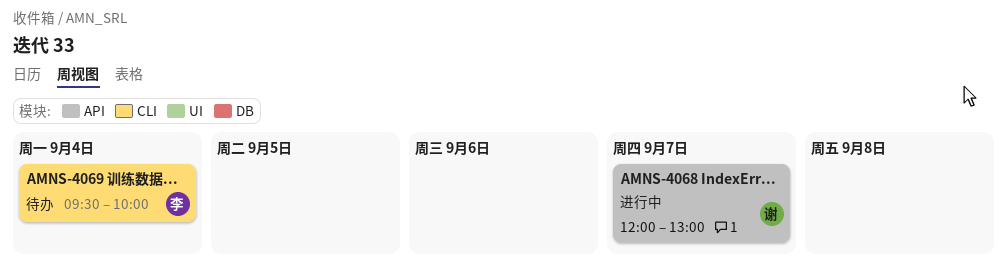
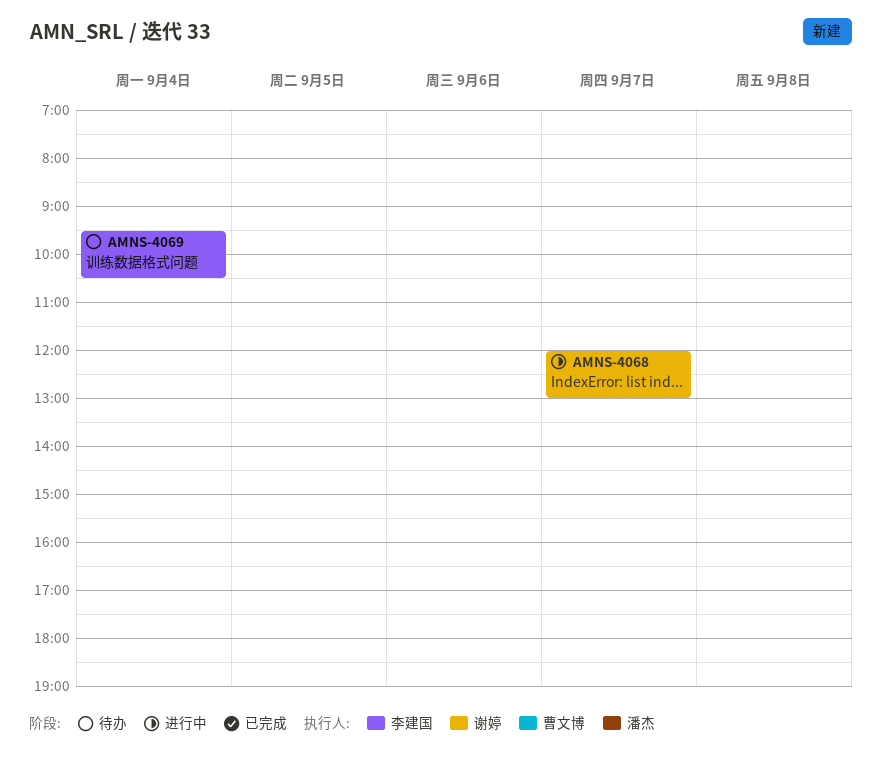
AMNS-4069, ends: 10:00 -> 10:30

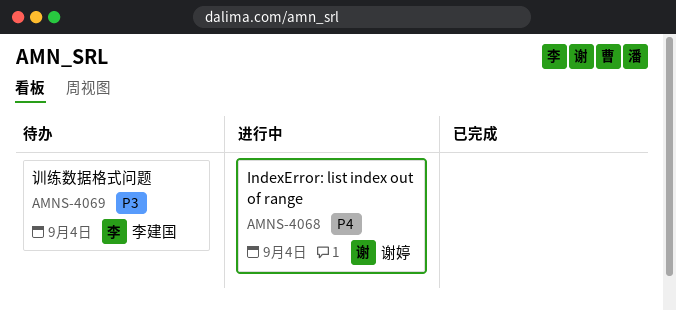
AMNS-4068, day: Sep 7 -> Sep 4

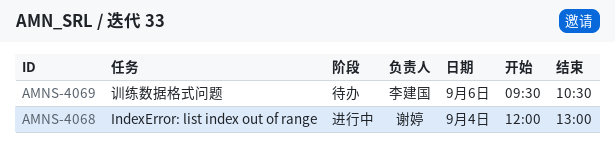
AMNS-4069, day: Sep 4 -> Sep 6

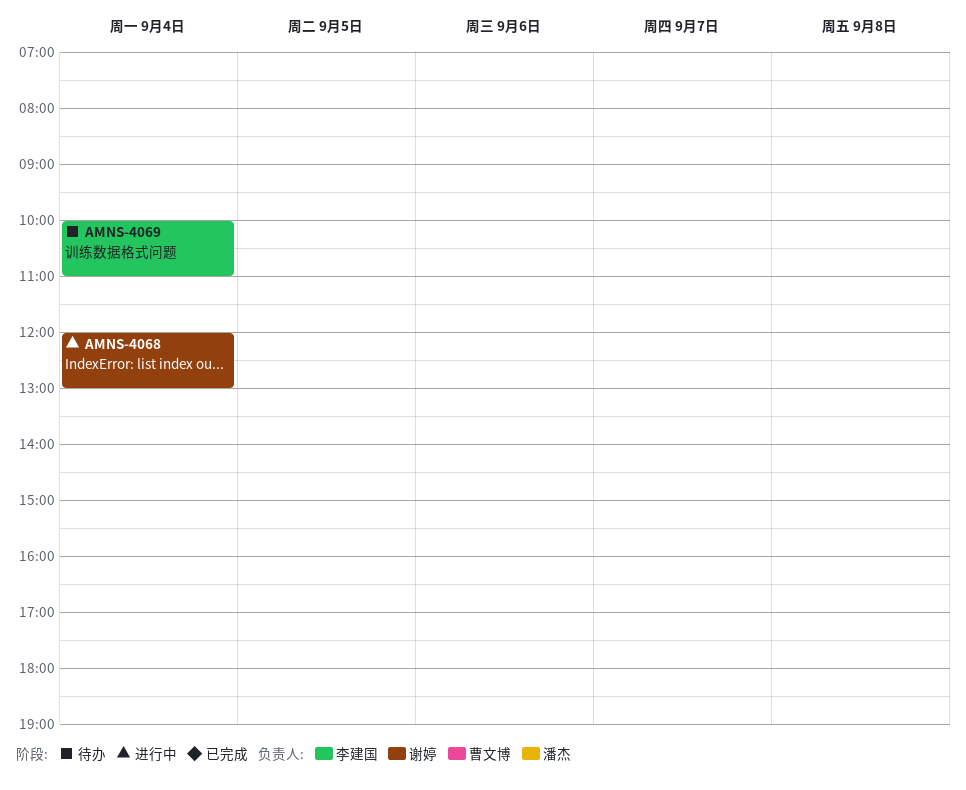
AMNS-4069, day: Sep 6 -> Sep 4
AMNS-4069, begins: 09:30 -> 10:00
AMNS-4069, ends: 10:30 -> 11:00

